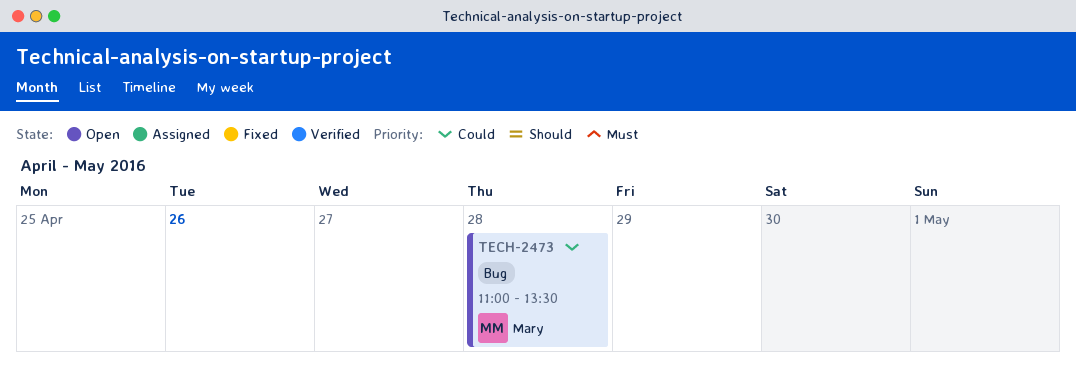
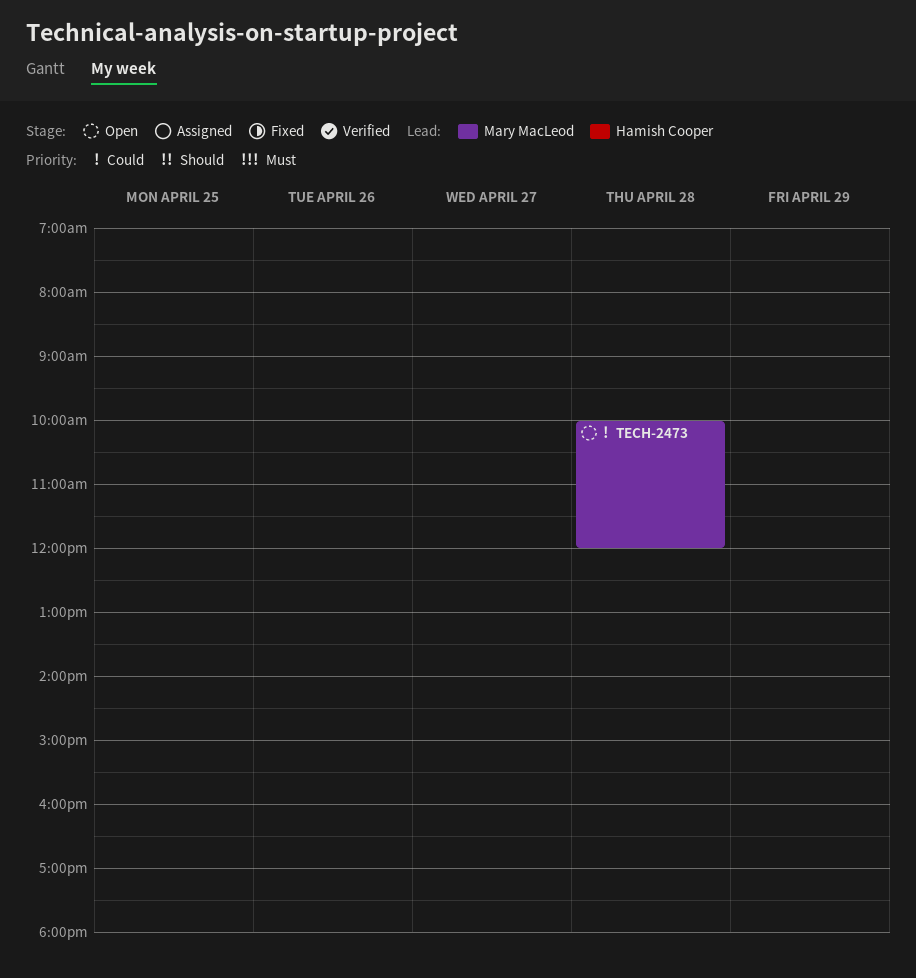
TECH-2473, begins: 11:00 -> 10:00
TECH-2473, ends: 13:30 -> 12:00

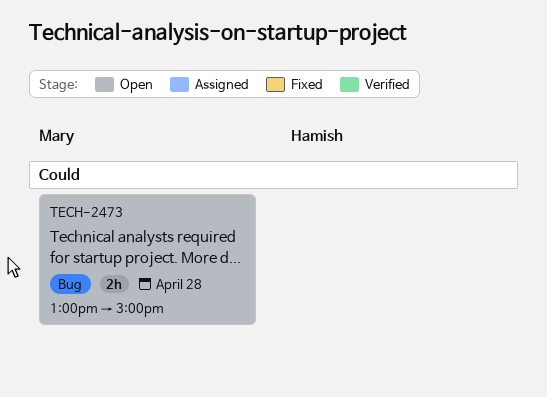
TECH-2473, begins: 10:00 -> 13:00
TECH-2473, ends: 12:00 -> 15:00

